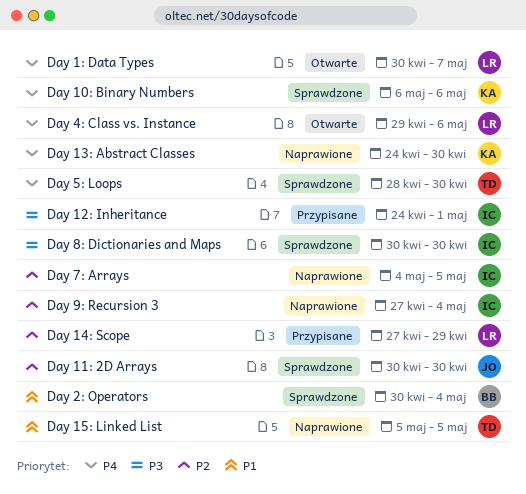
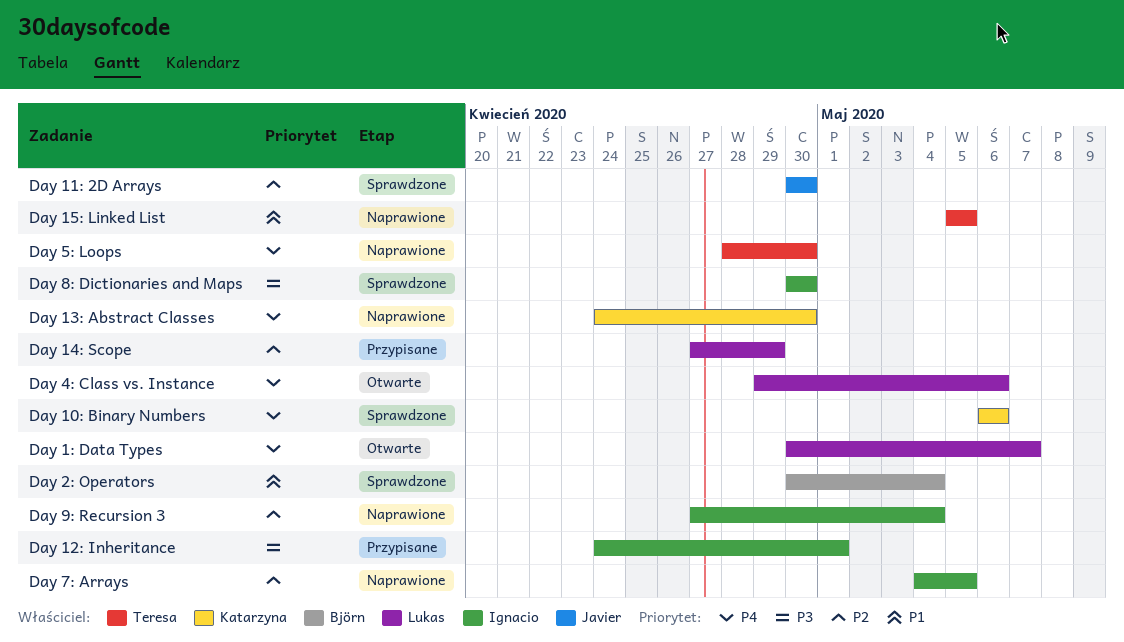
Day 5: Loops, status: Sprawdzone -> Naprawione

